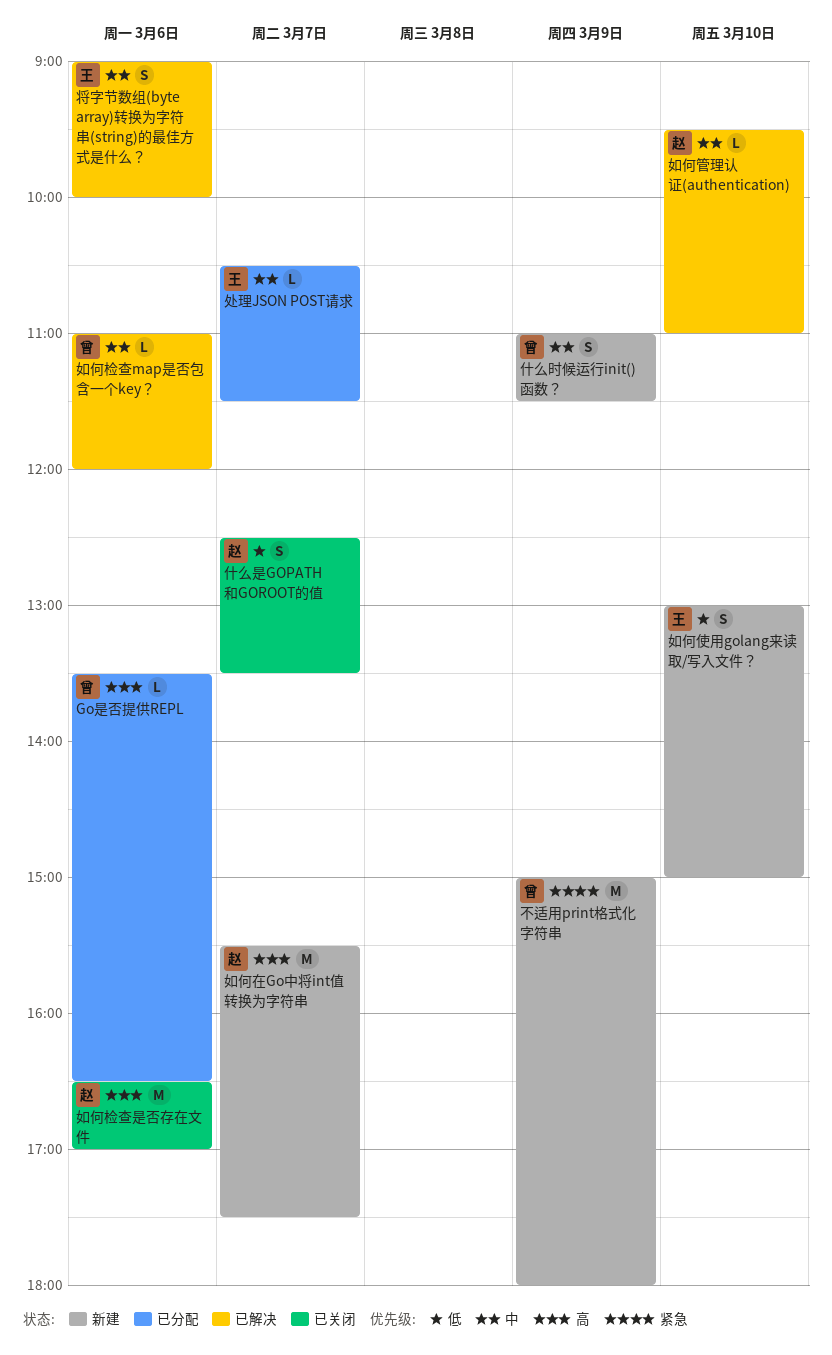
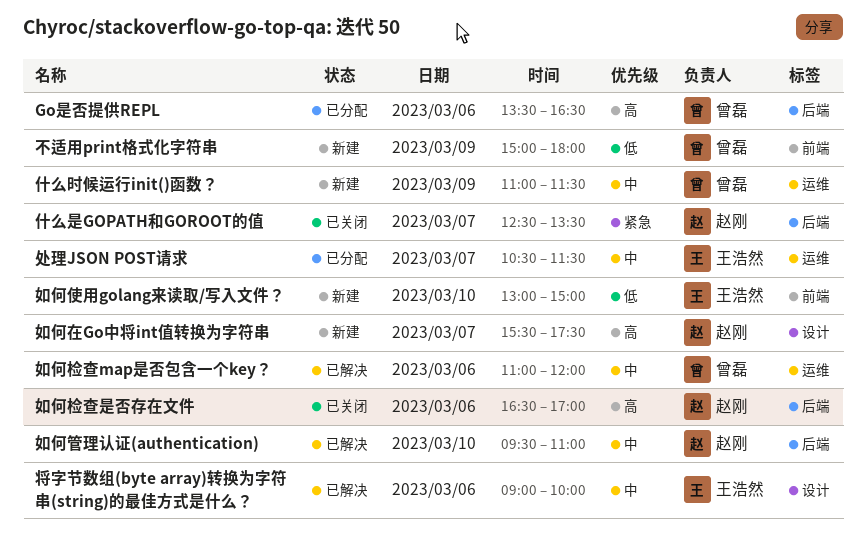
不适用print格式化字符串, priority: 紧急 -> 低
什么是GOPATH和GOROOT的值, priority: 低 -> 紧急

